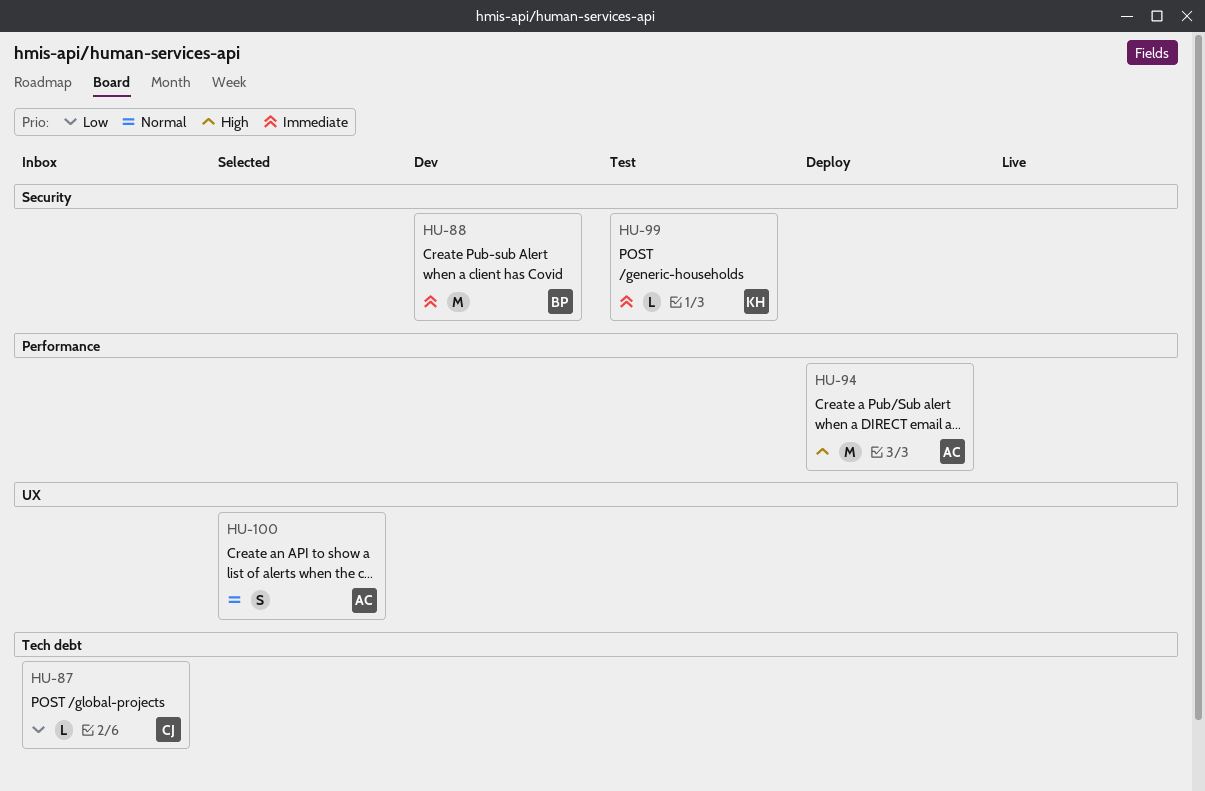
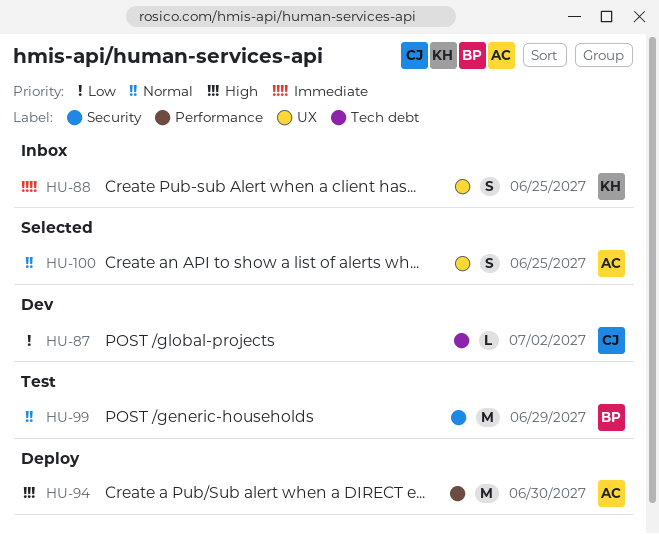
HU-87, status: Inbox -> Dev
HU-88, status: Dev -> Inbox
HU-88, owner: BP -> KH
HU-88, label: Security -> UX
HU-88, estimate: M -> S
HU-99, owner: KH -> BP
HU-99, priority: Immediate -> Normal
HU-99, estimate: L -> M

